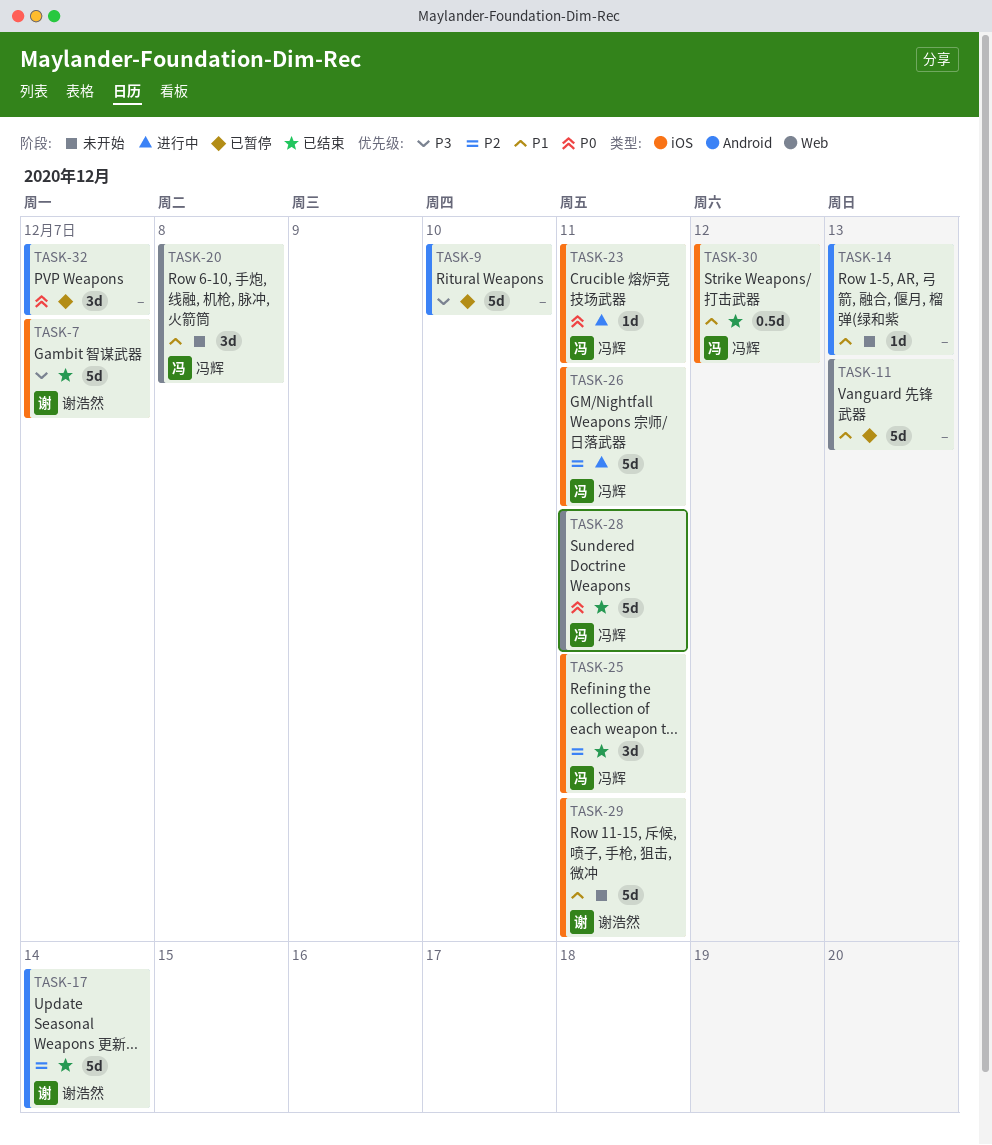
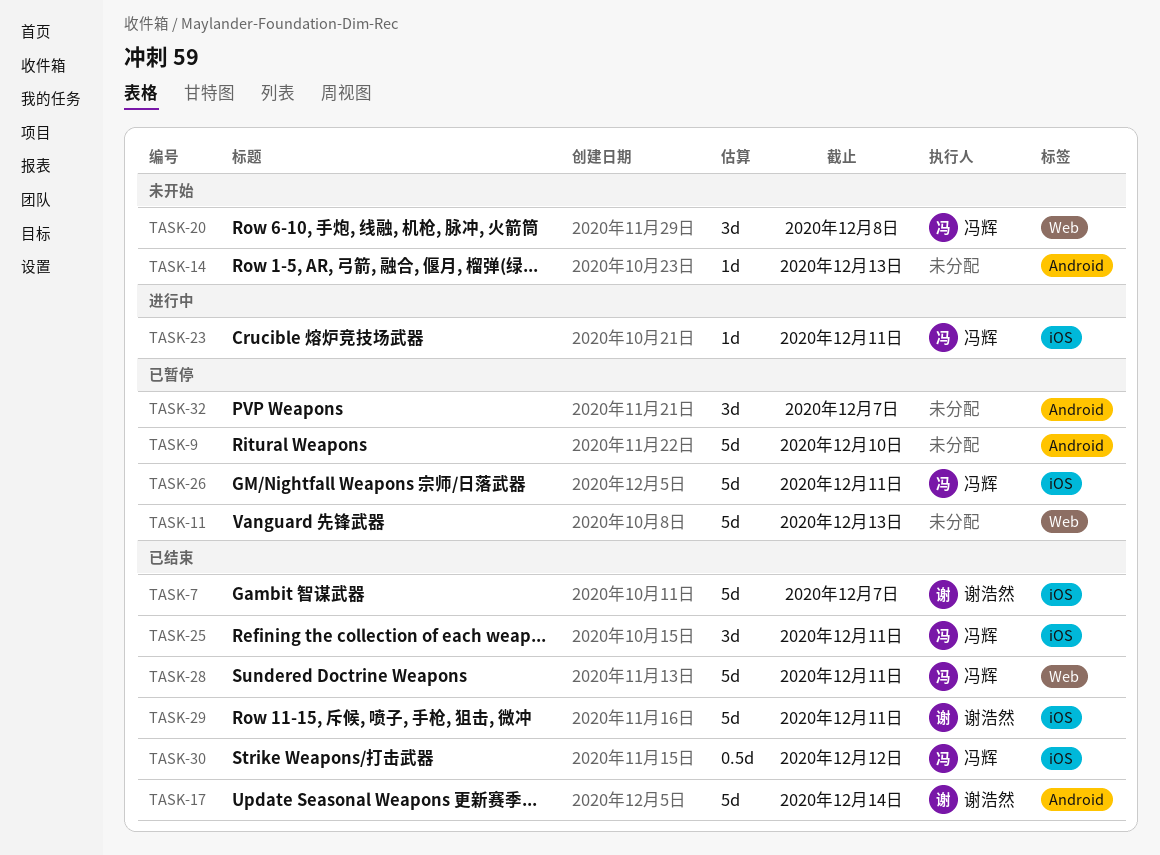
TASK-26, status: 进行中 -> 已暂停
TASK-29, status: 未开始 -> 已结束

